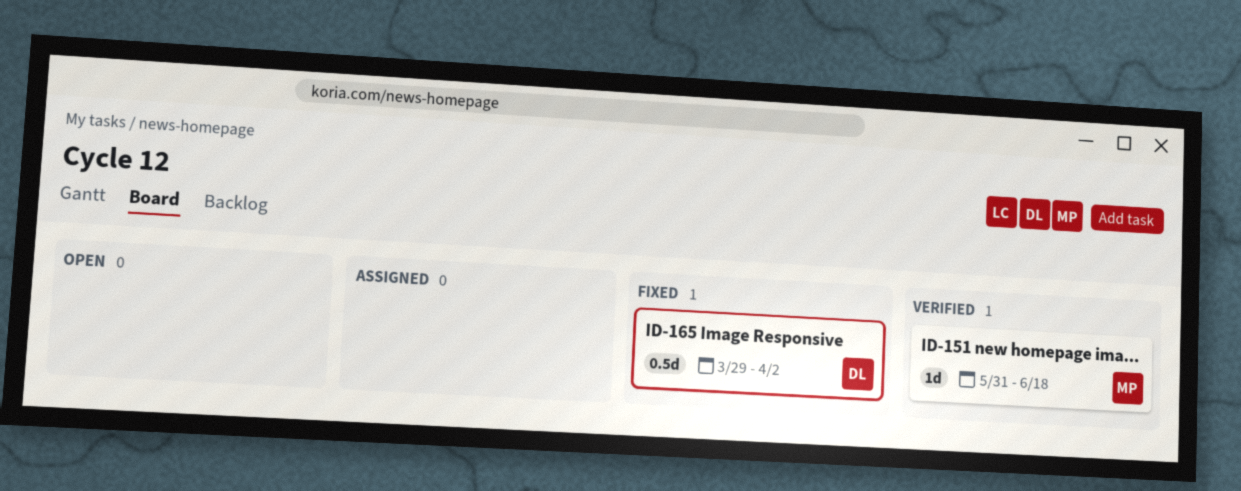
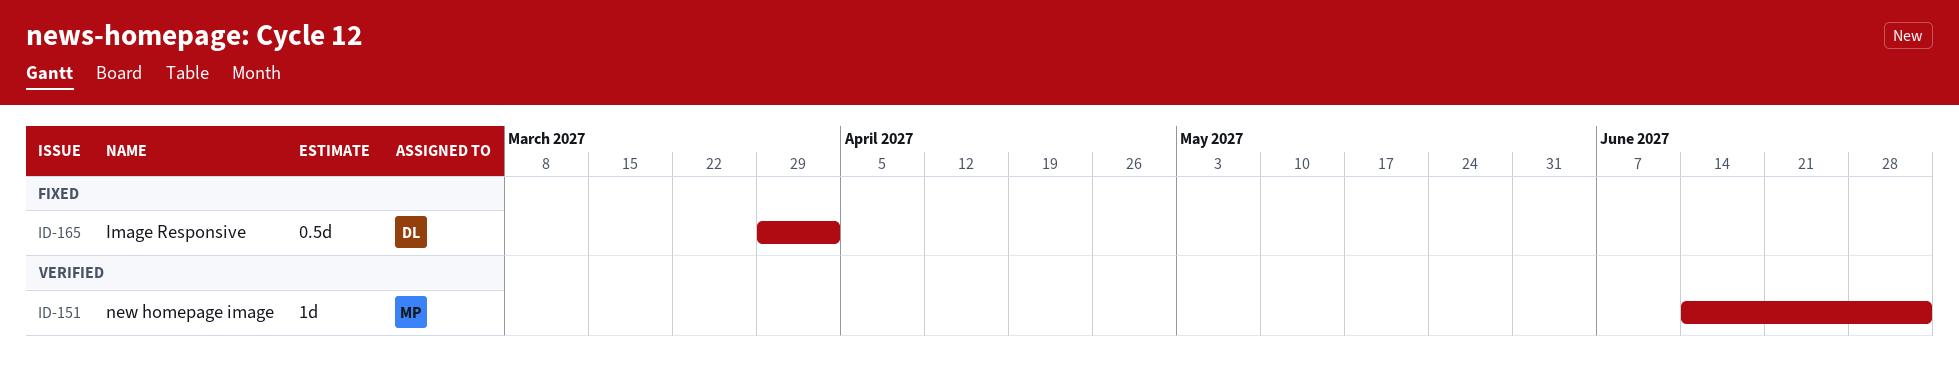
ID-151, start: May 31 -> Jun 14
ID-151, due: Jun 18 -> Jul 2

